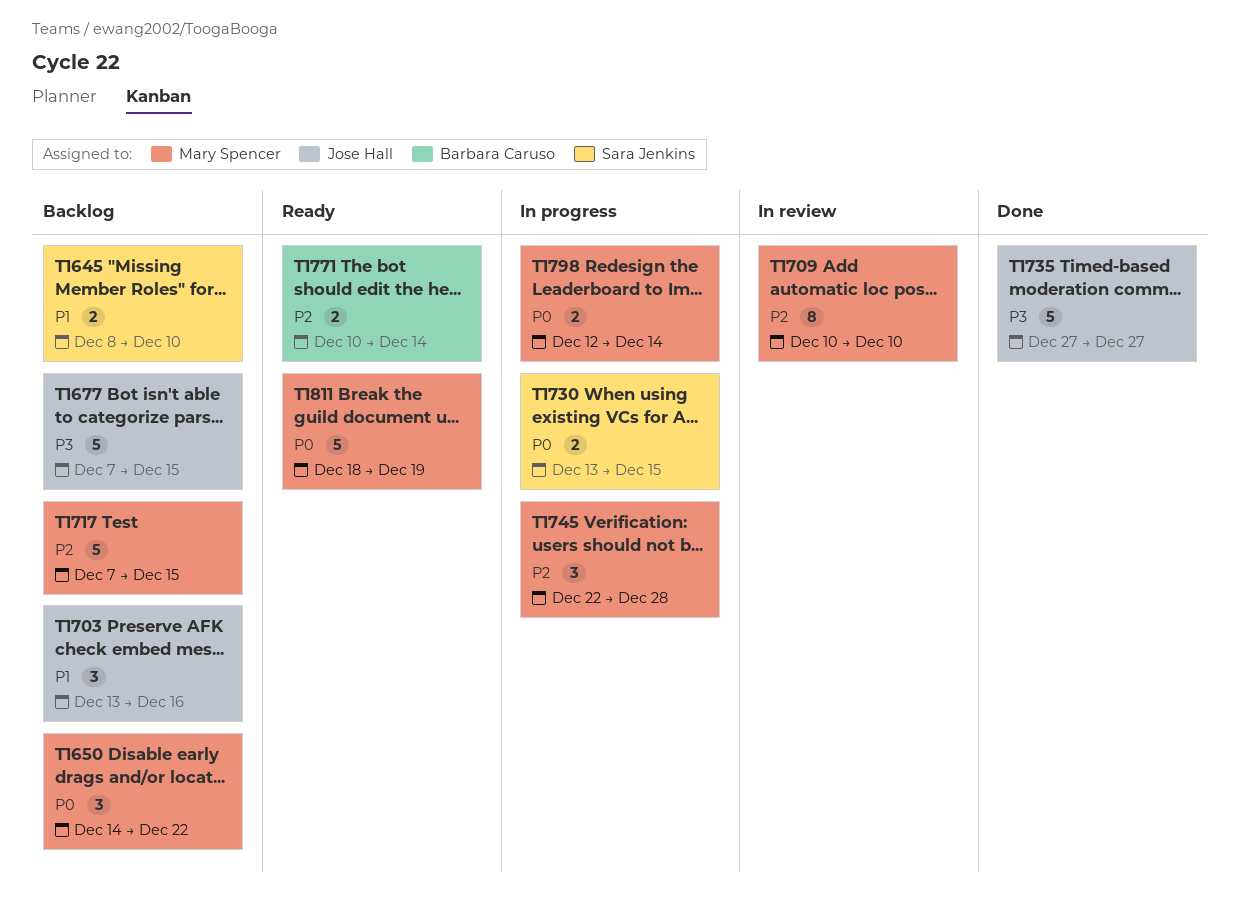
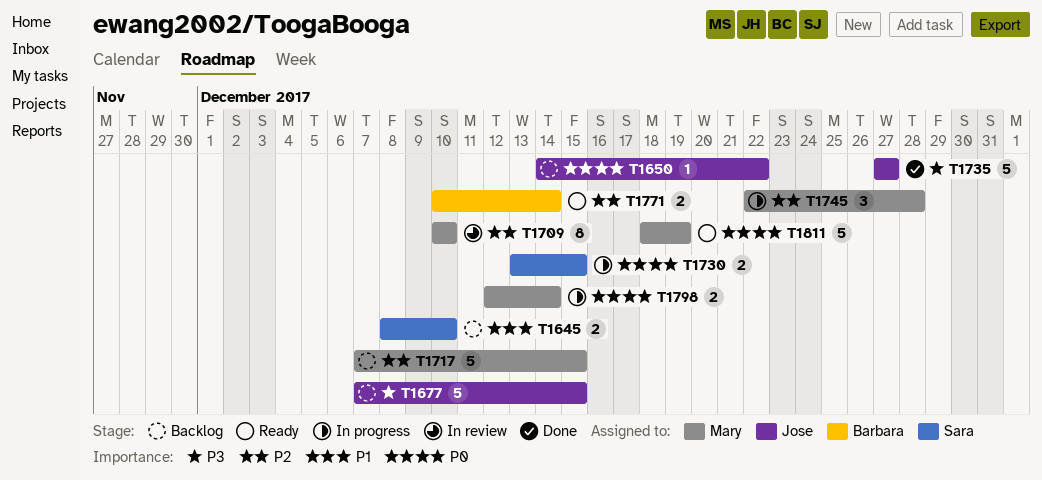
T1650, owner: Mary Spencer -> Jose Hall
T1650, estimate: 3 -> 1
T1703: present -> none

